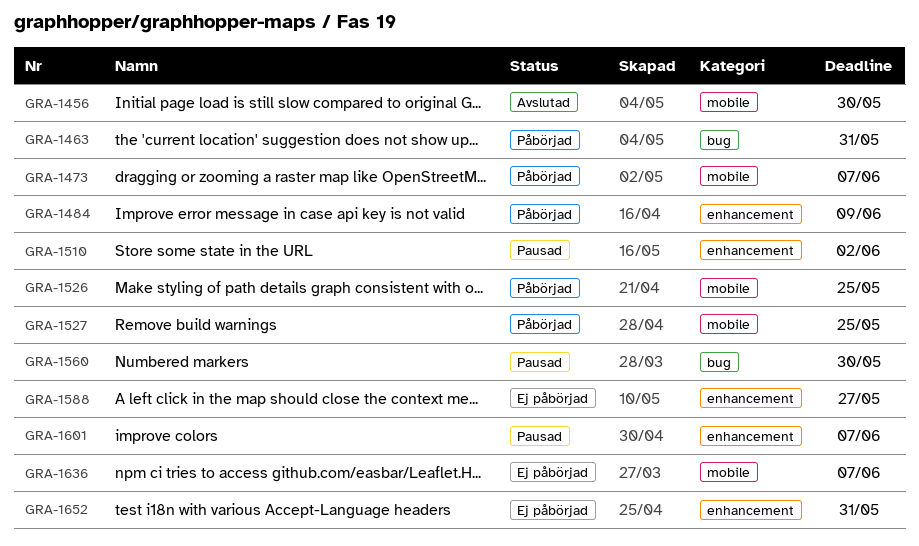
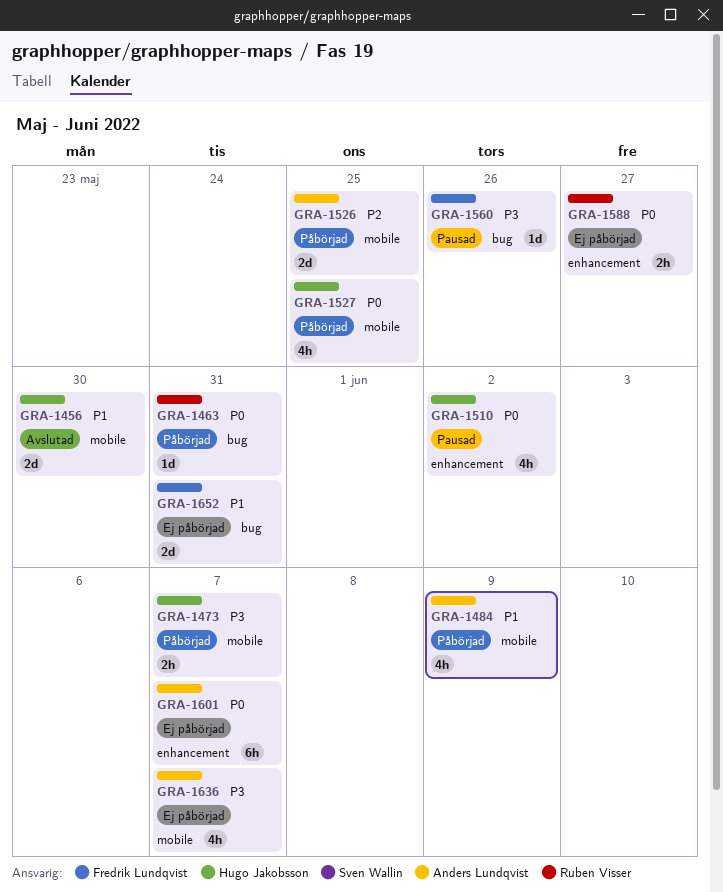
GRA-1484, label: enhancement -> mobile
GRA-1560, due: May 30 -> May 26
GRA-1601, status: Pausad -> Ej påbörjad
GRA-1652, label: enhancement -> bug

